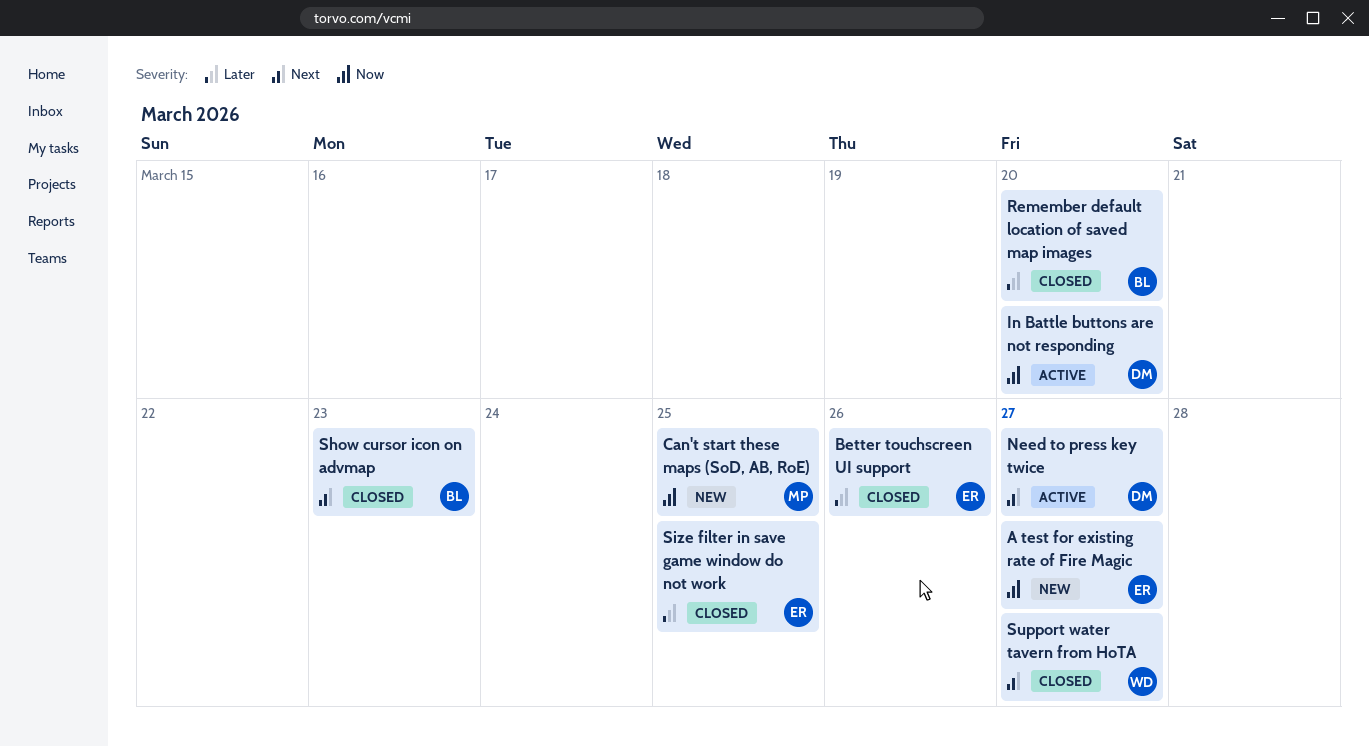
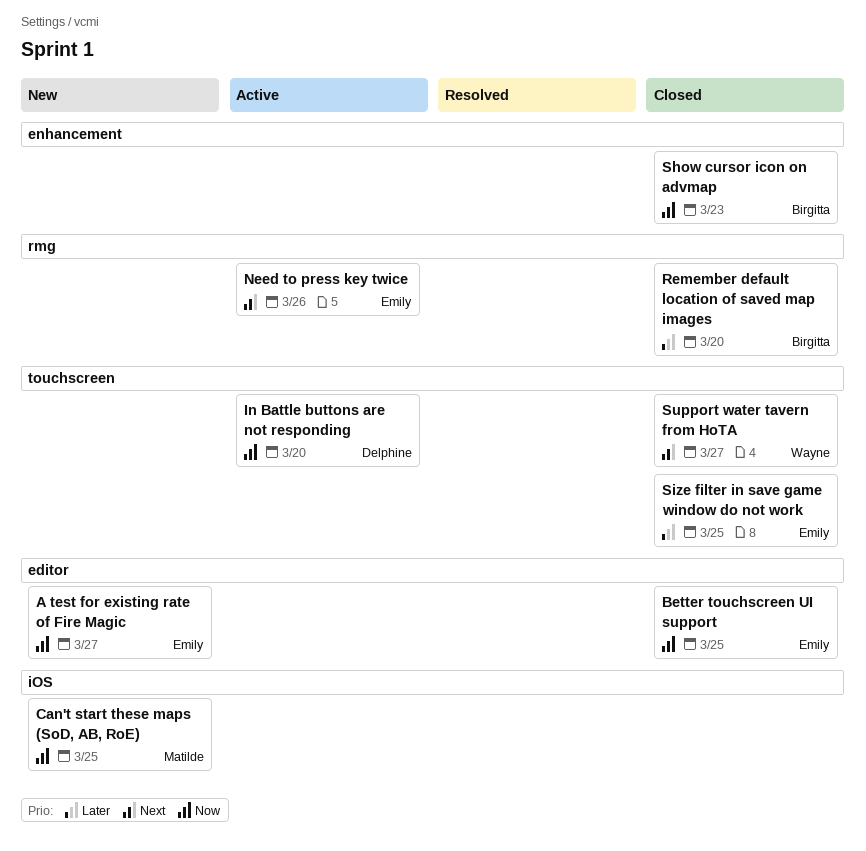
Better touchscreen UI support, priority: Later -> Now
Better touchscreen UI support, due: Mar 26 -> Mar 25
Need to press key twice, owner: Delphine -> Emily
Need to press key twice, due: Mar 27 -> Mar 26
Show cursor icon on advmap, priority: Next -> Now

